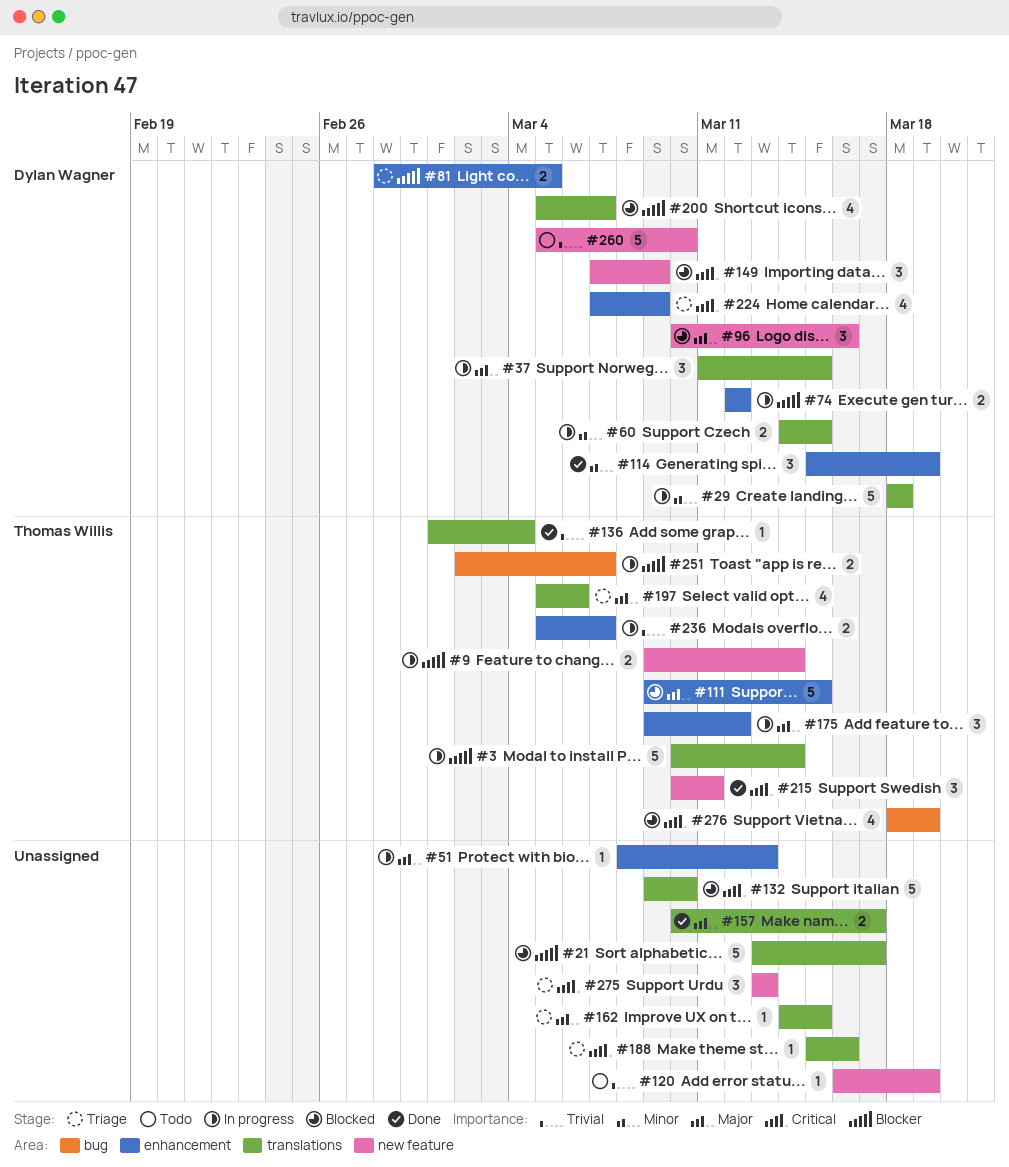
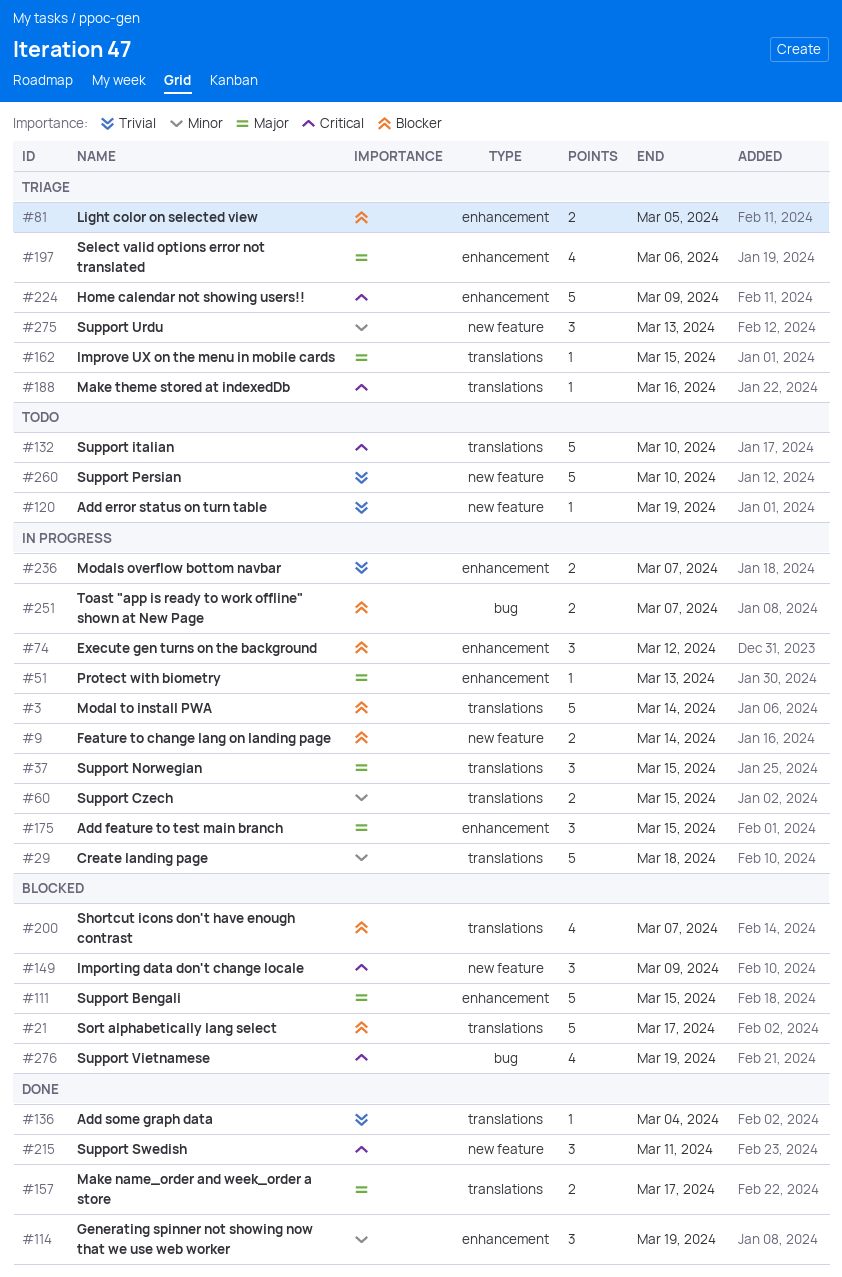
#74, estimate: 2 -> 3
#96: present -> none
#132, status: Blocked -> Todo
#175, due: Mar 12 -> Mar 15
#197, label: translations -> enhancement
#224, estimate: 4 -> 5
#275, priority: Critical -> Minor

